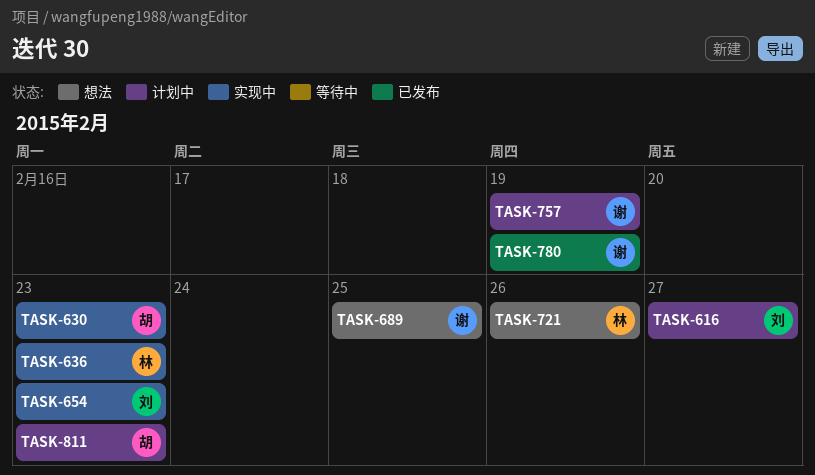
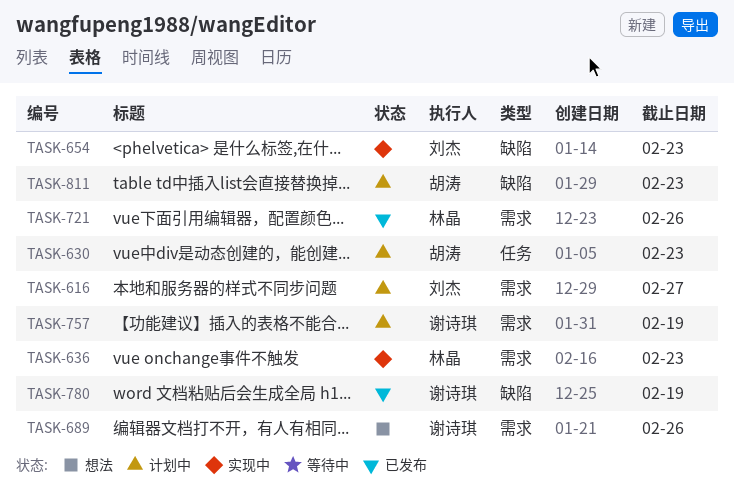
TASK-630, status: 实现中 -> 计划中
TASK-689, due: Feb 25 -> Feb 26
TASK-721, status: 想法 -> 已发布

